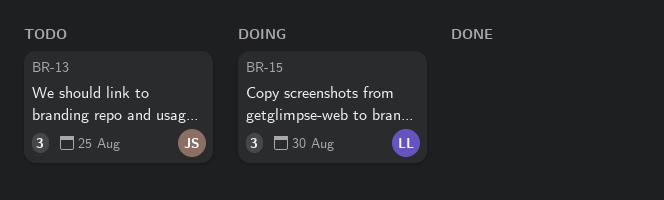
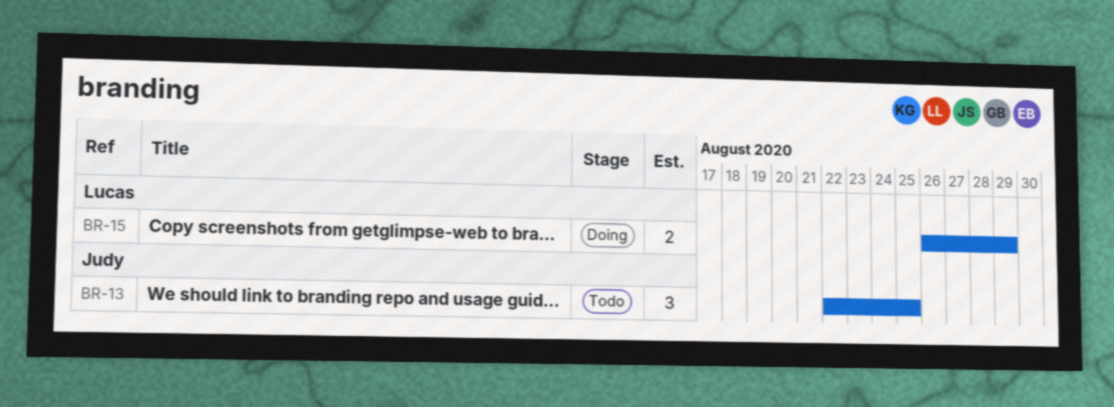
BR-15, estimate: 3 -> 2
BR-15, due: Aug 30 -> Aug 29

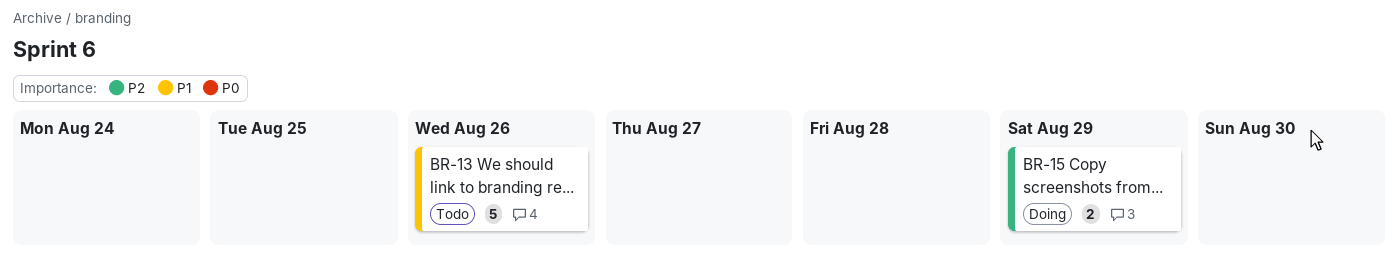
BR-13, estimate: 3 -> 5
BR-13, due: Aug 25 -> Aug 26

